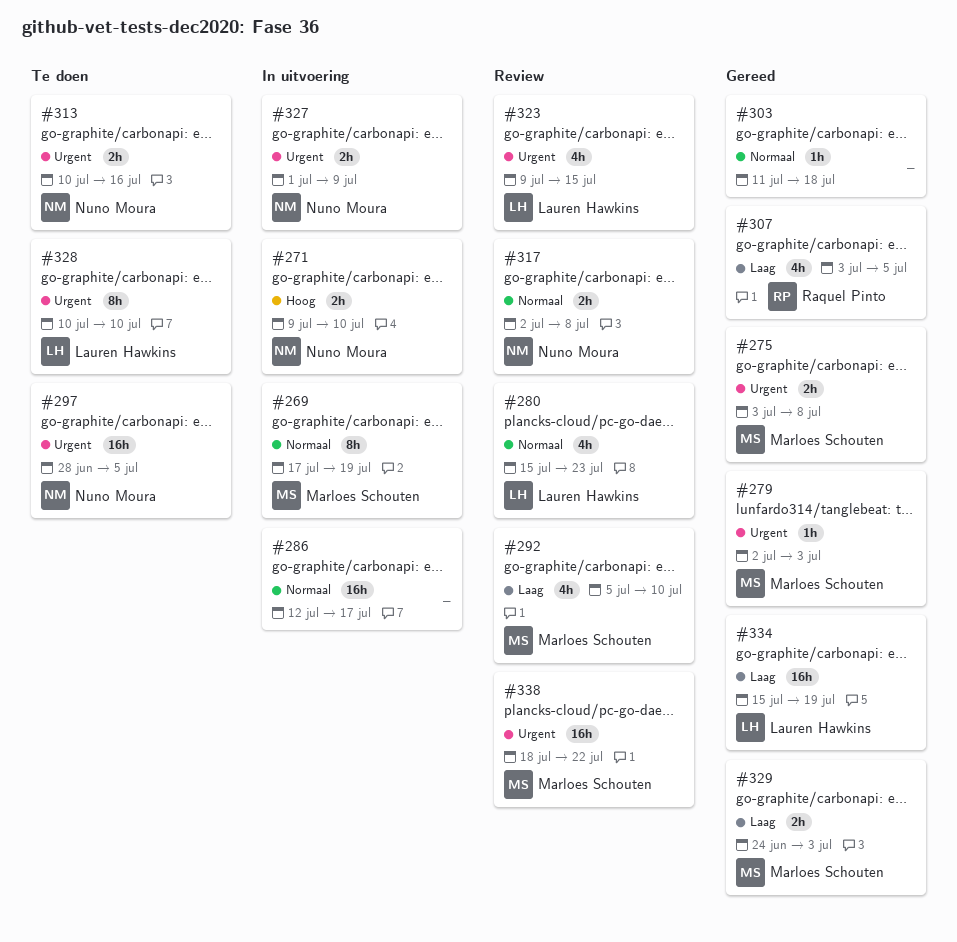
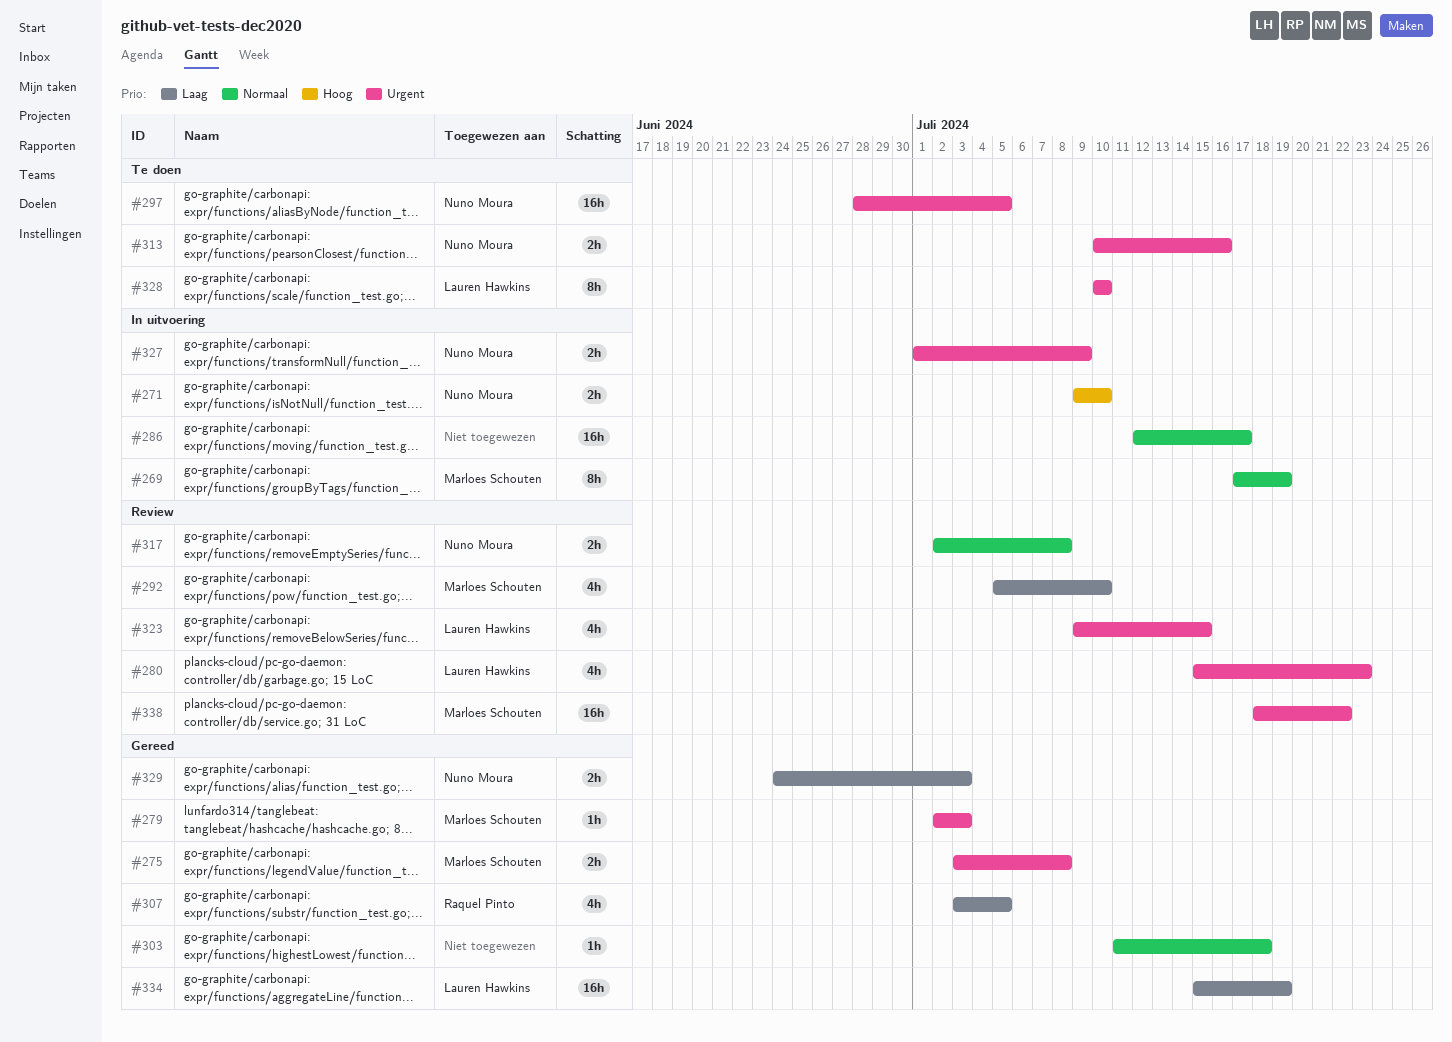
#280, priority: Normaal -> Urgent
#329, owner: Marloes Schouten -> Nuno Moura

